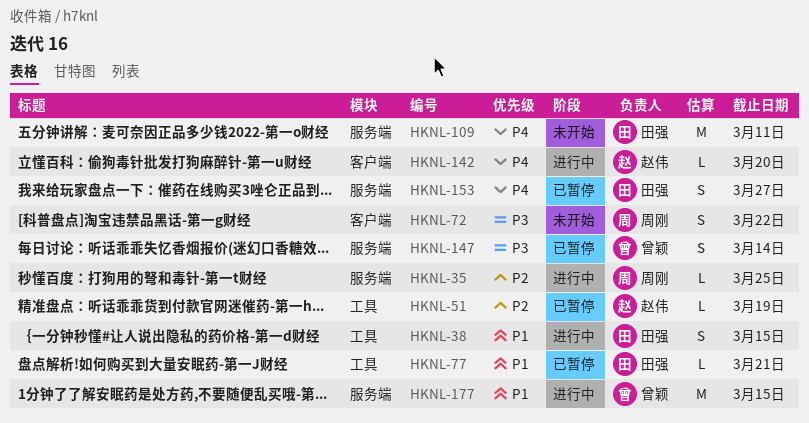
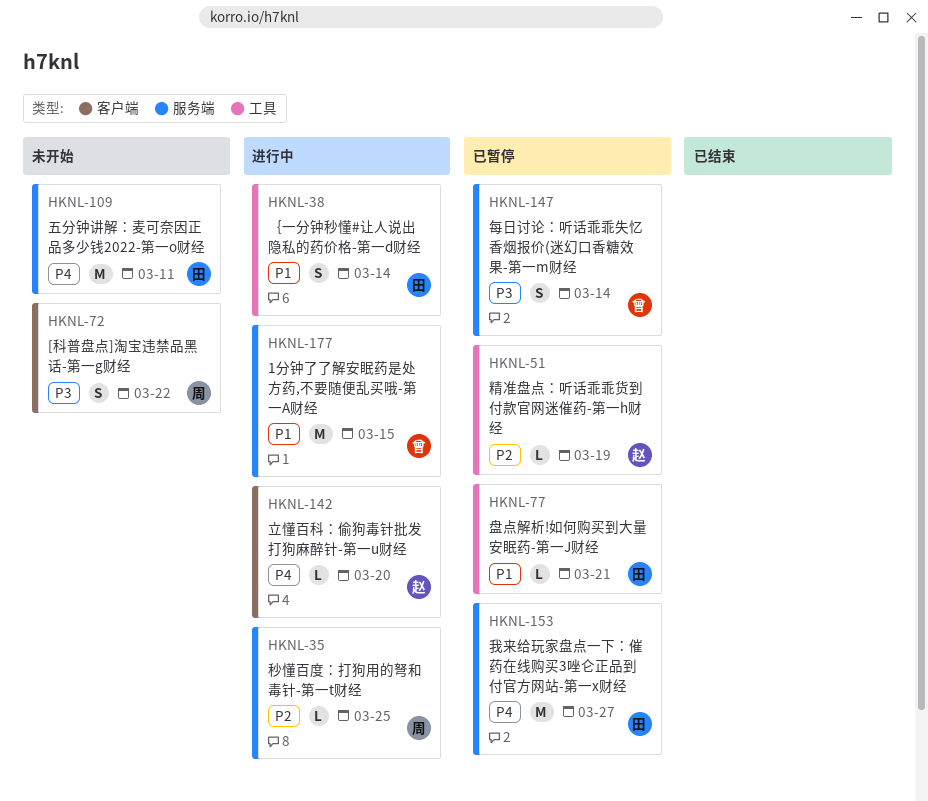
HKNL-38, due: Mar 15 -> Mar 14
HKNL-153, estimate: S -> M

